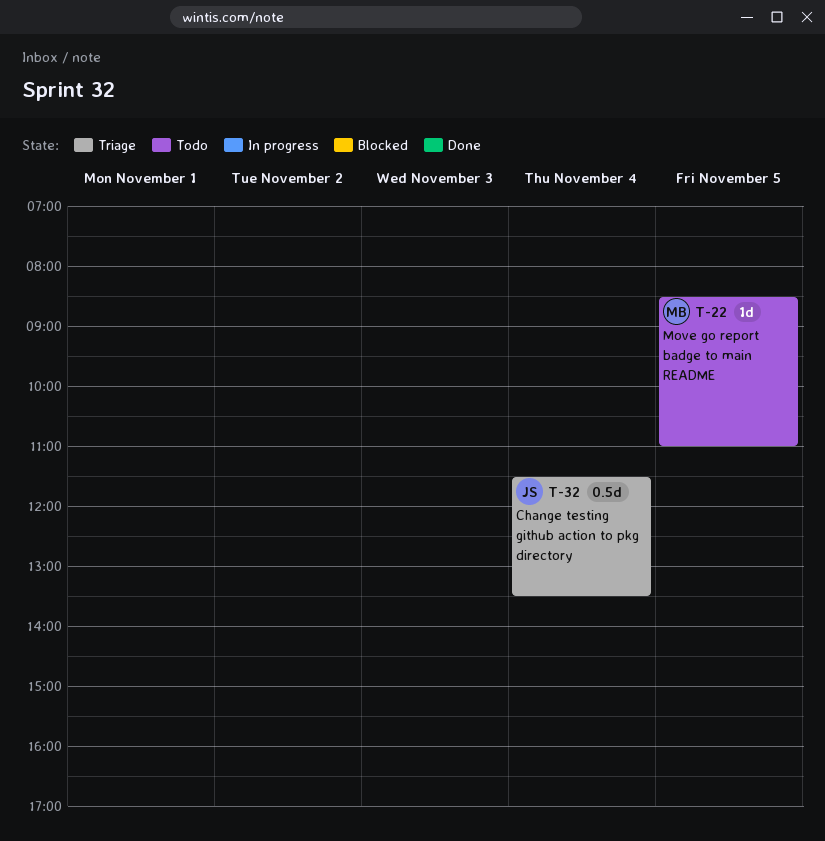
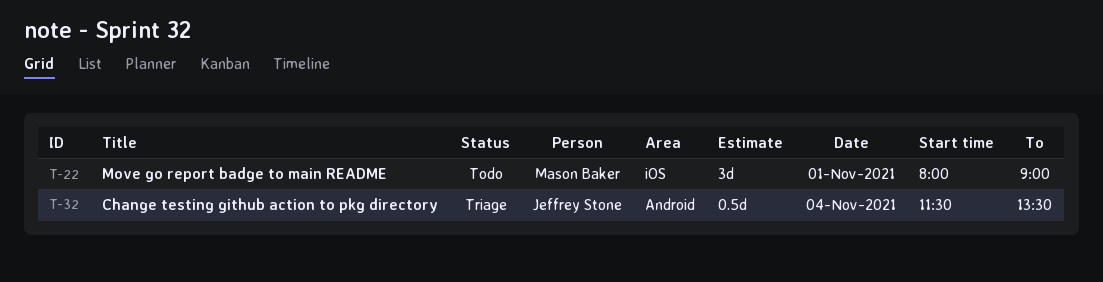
T-22, estimate: 1d -> 3d
T-22, day: Nov 5 -> Nov 1
T-22, begins: 08:30 -> 08:00
T-22, ends: 11:00 -> 09:00

